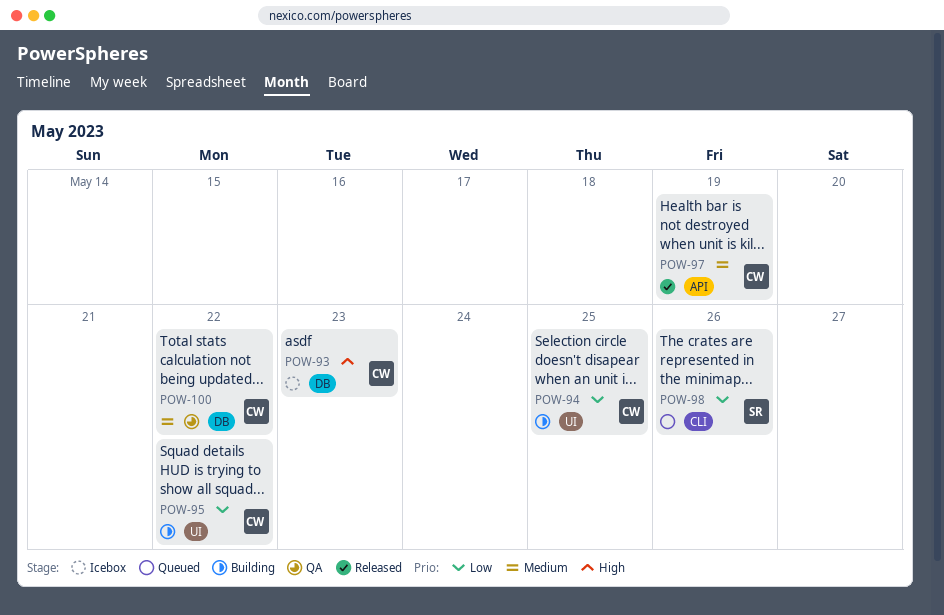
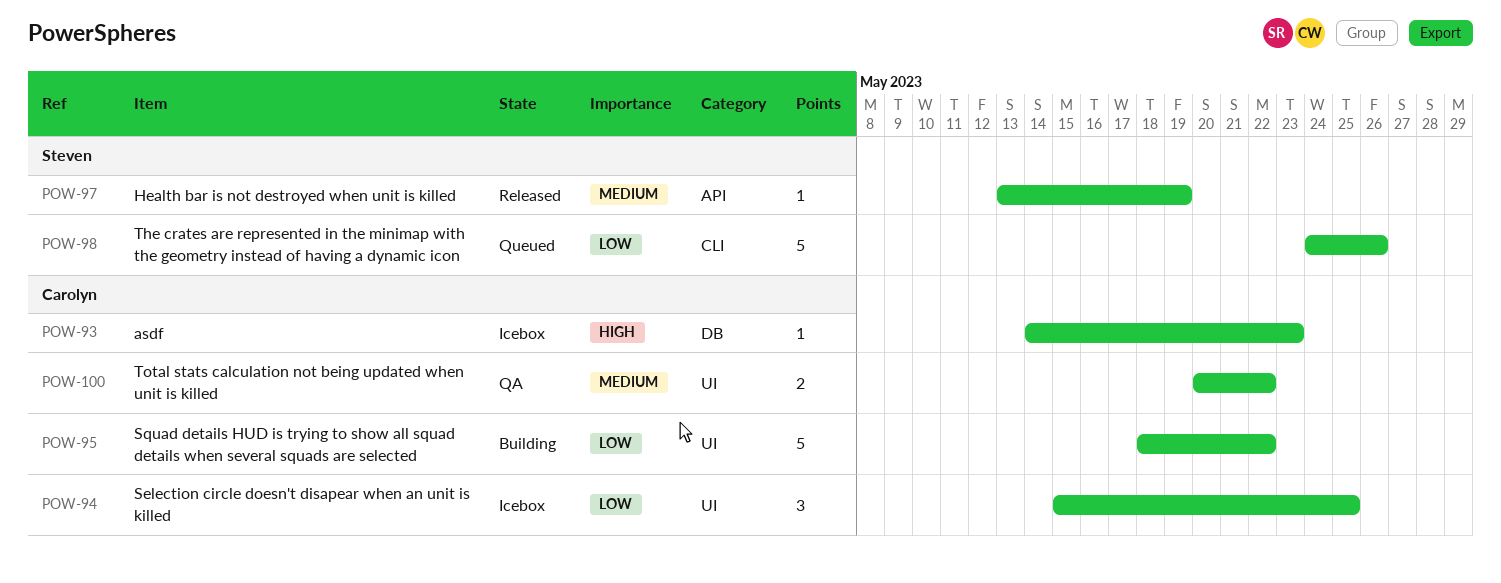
POW-94, status: Building -> Icebox
POW-97, owner: Carolyn -> Steven
POW-100, label: DB -> UI

